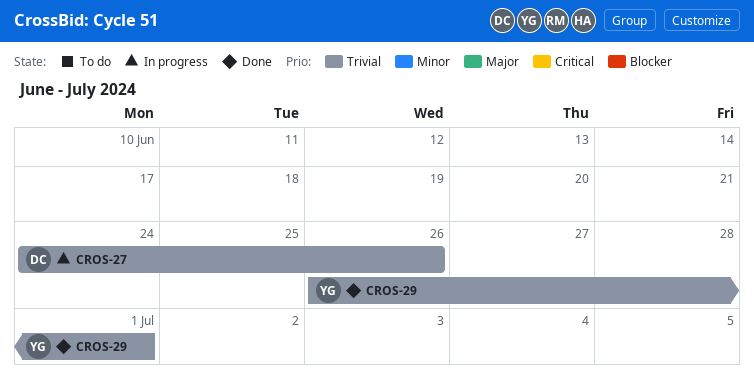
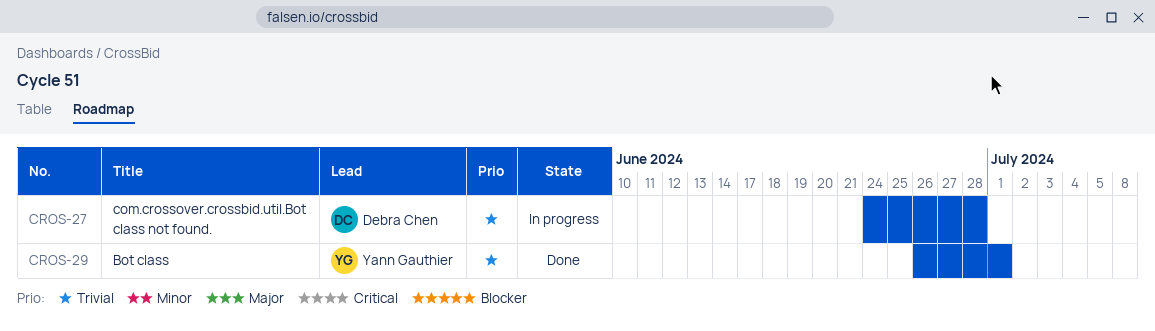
CROS-27, due: Jun 26 -> Jun 28

